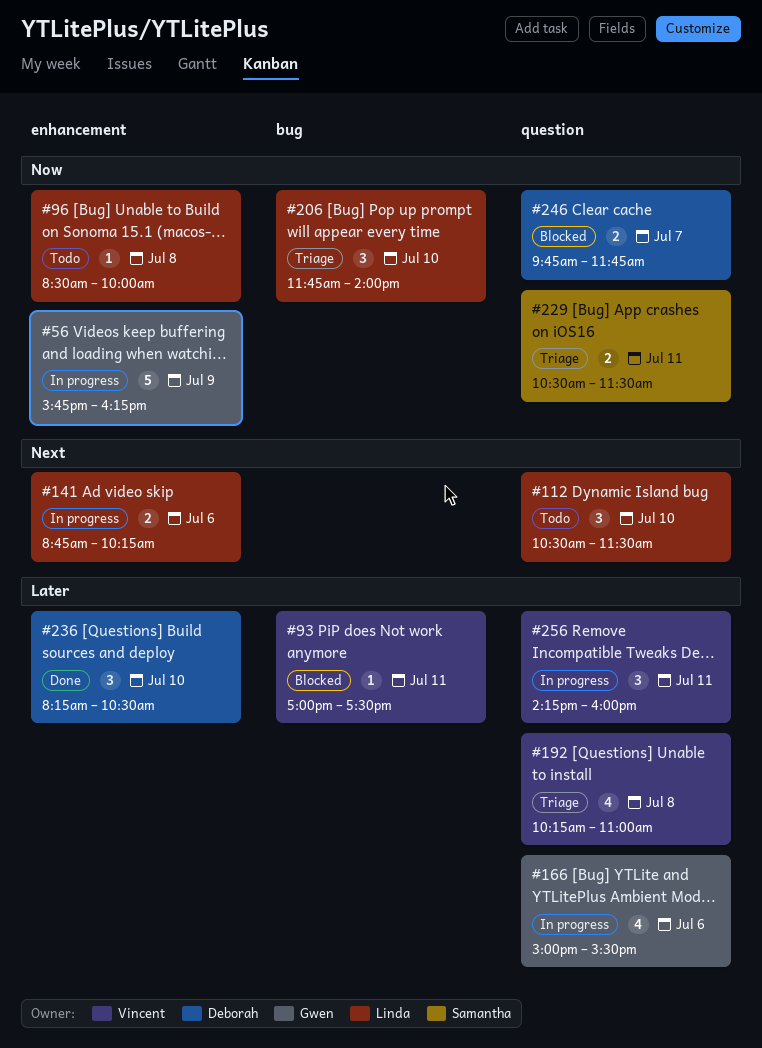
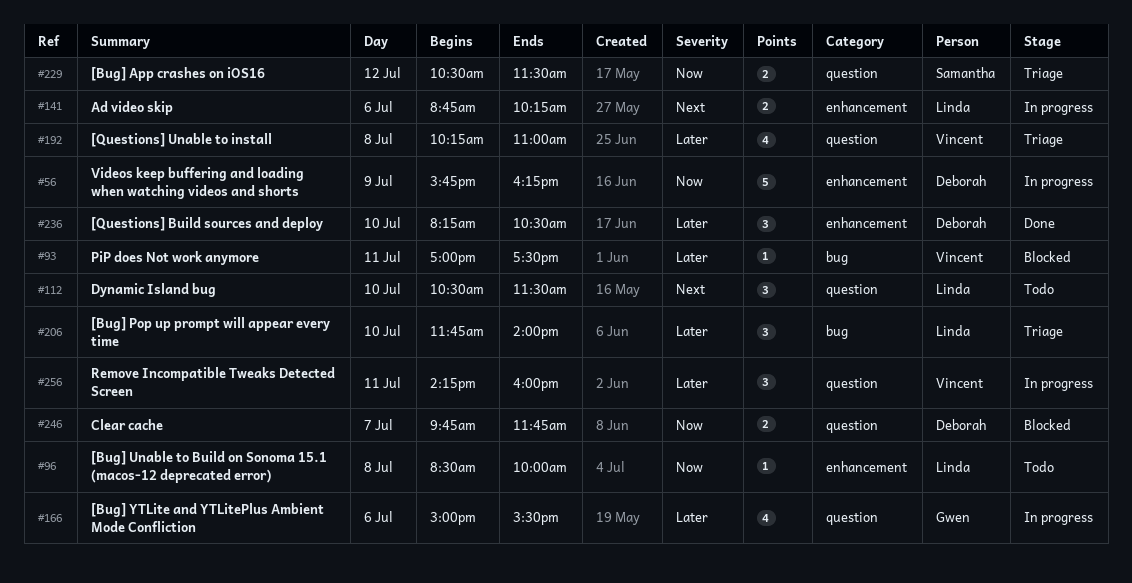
#56, owner: Gwen -> Deborah
#206, priority: Now -> Later
#229, day: Jul 11 -> Jul 12

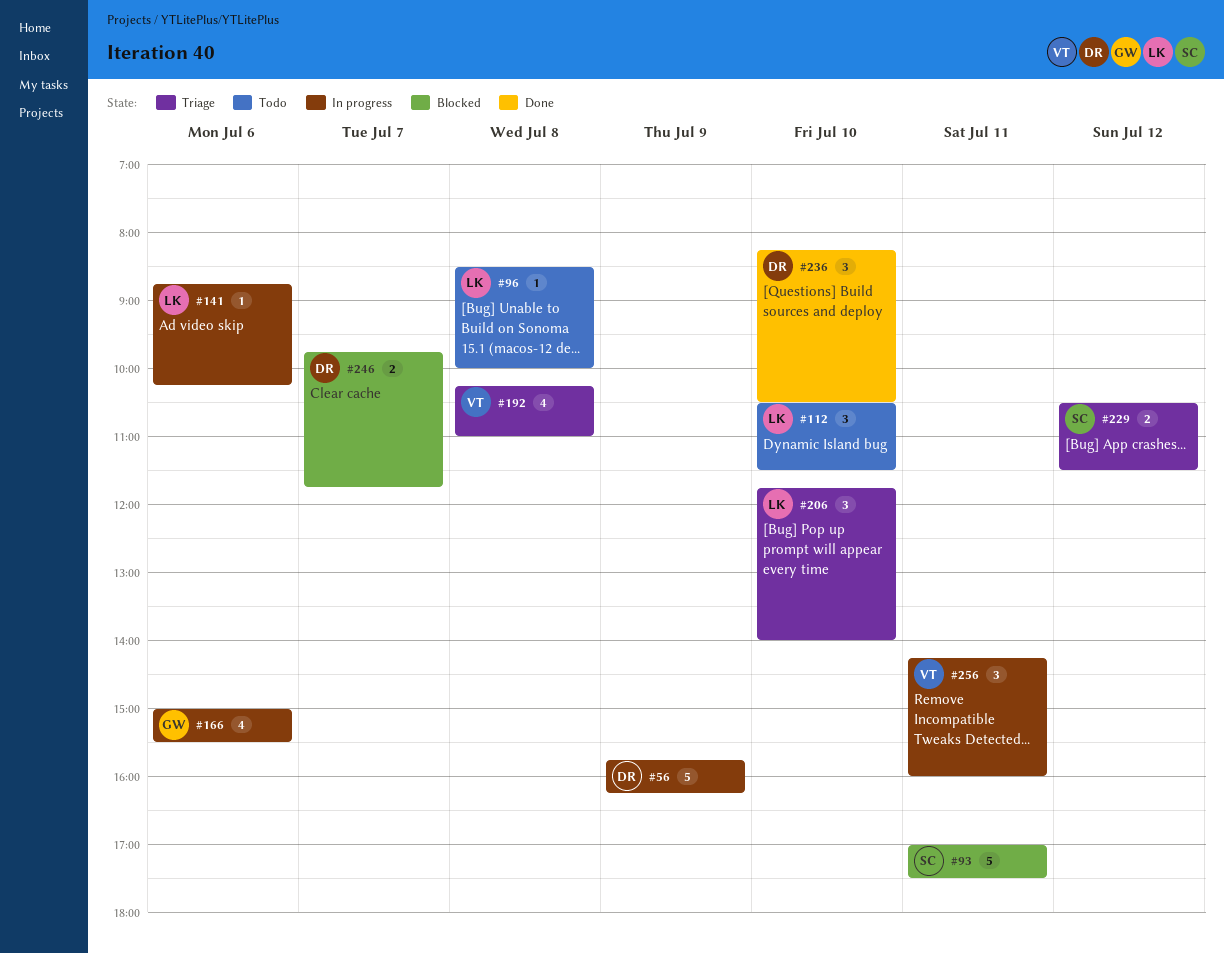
#93, owner: Vincent -> Samantha
#93, estimate: 1 -> 5
#141, estimate: 2 -> 1

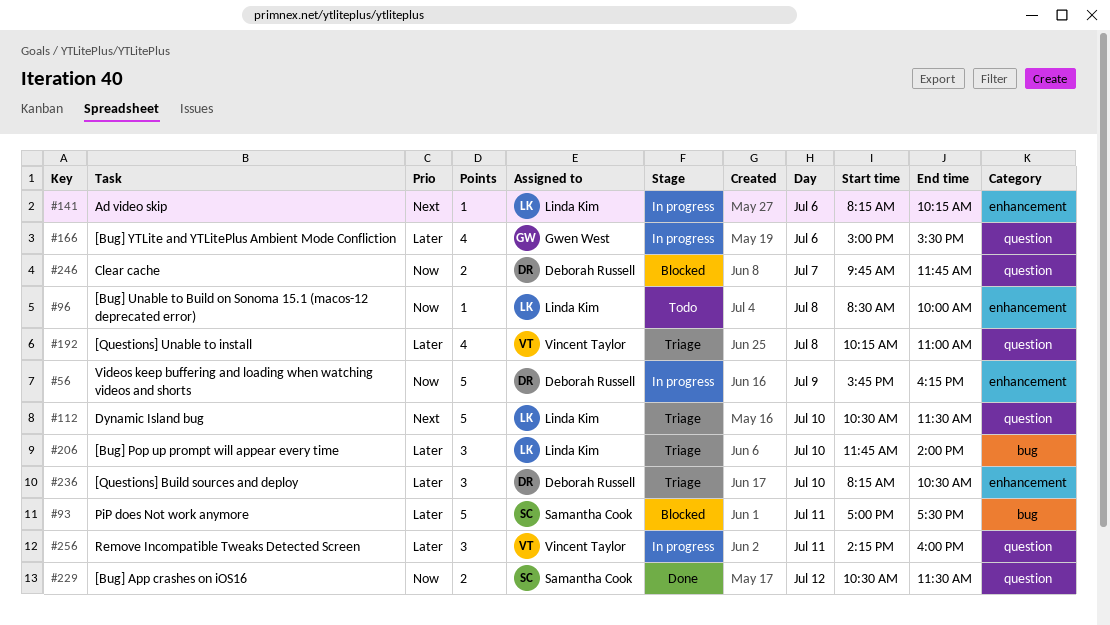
#112, status: Todo -> Triage
#112, estimate: 3 -> 5
#141, begins: 08:45 -> 08:15
#229, status: Triage -> Done
#236, status: Done -> Triage

